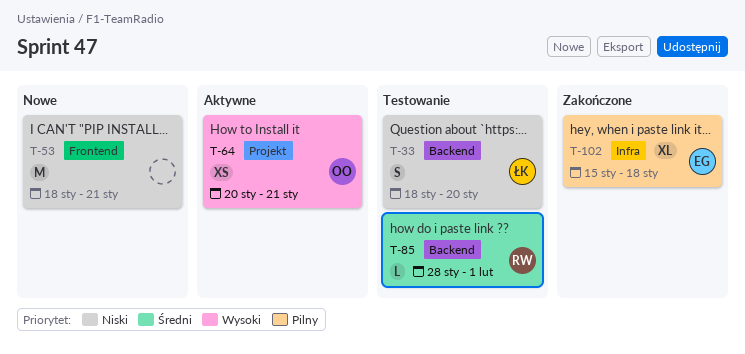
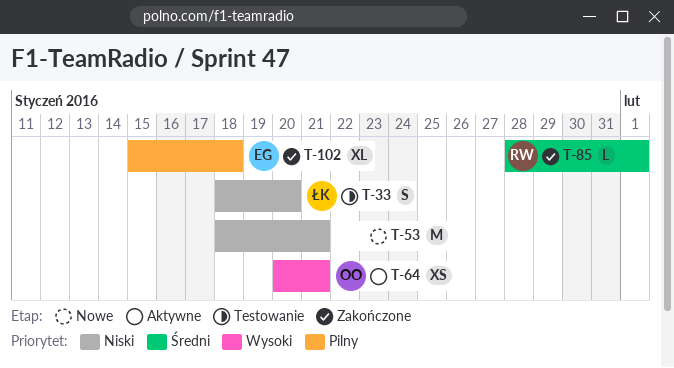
T-85, status: Testowanie -> Zakończone

